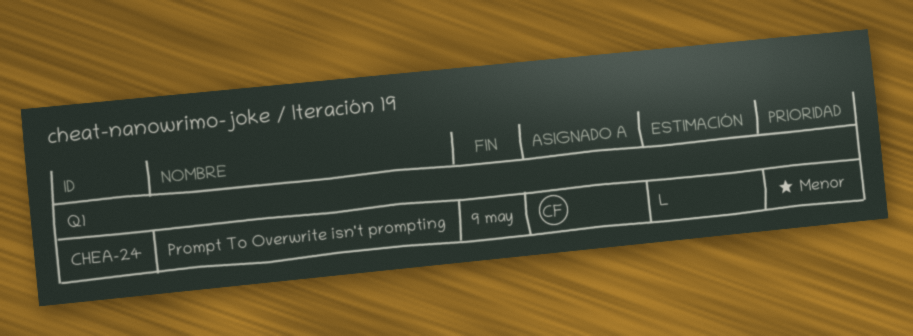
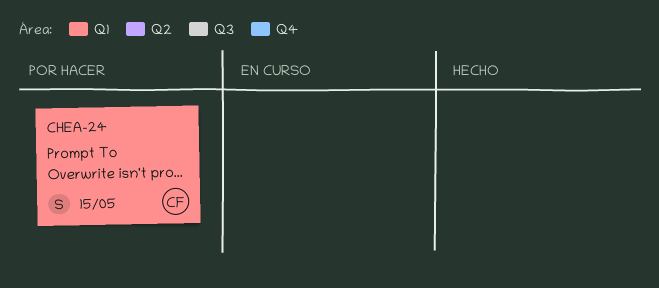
CHEA-24, estimate: L -> S
CHEA-24, due: May 9 -> May 15

